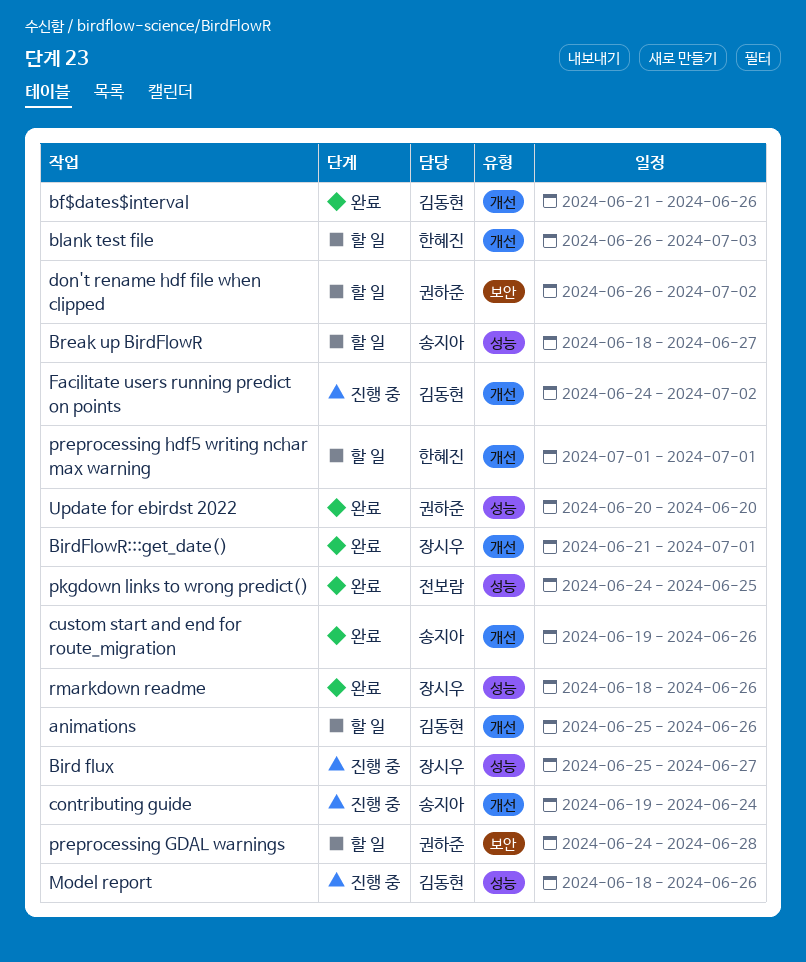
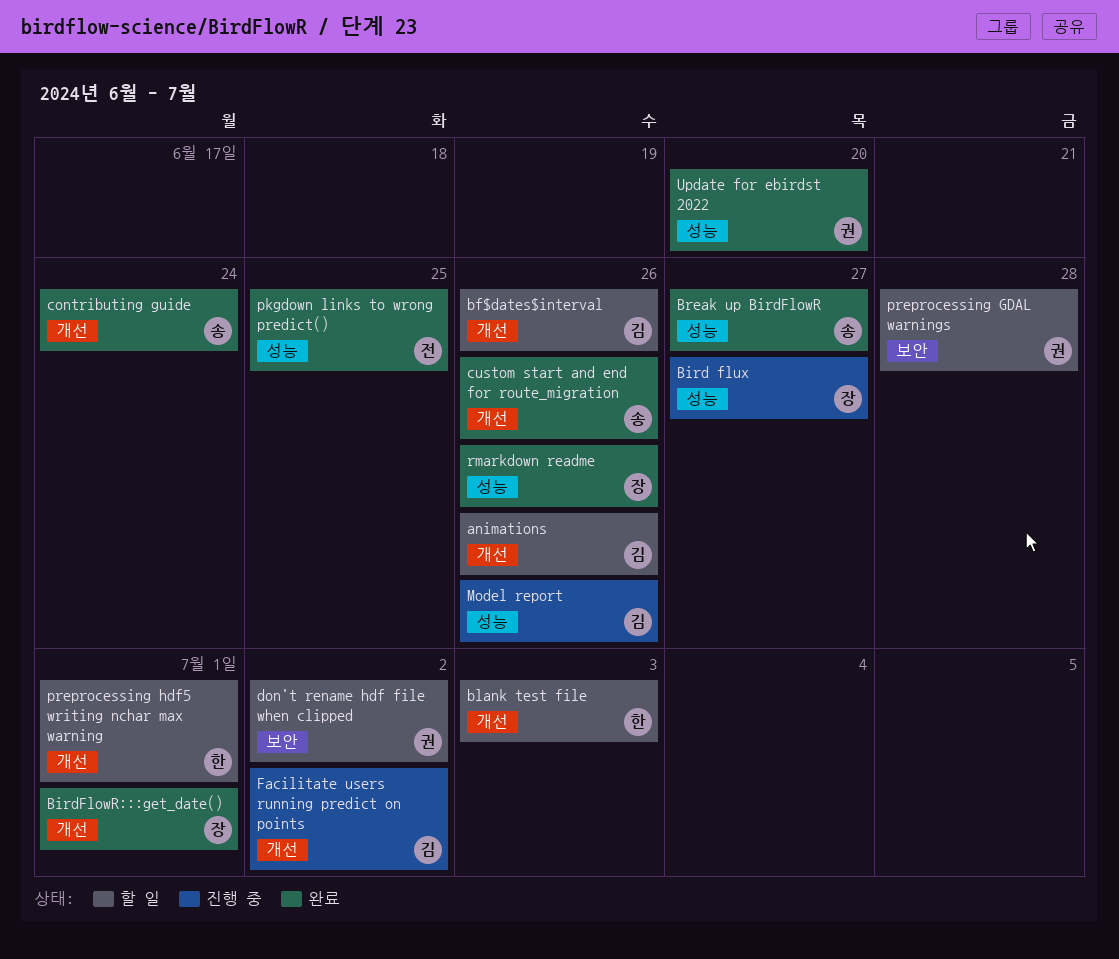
bf$dates$interval, status: 완료 -> 할 일
Break up BirdFlowR, status: 할 일 -> 완료
contributing guide, status: 진행 중 -> 완료

